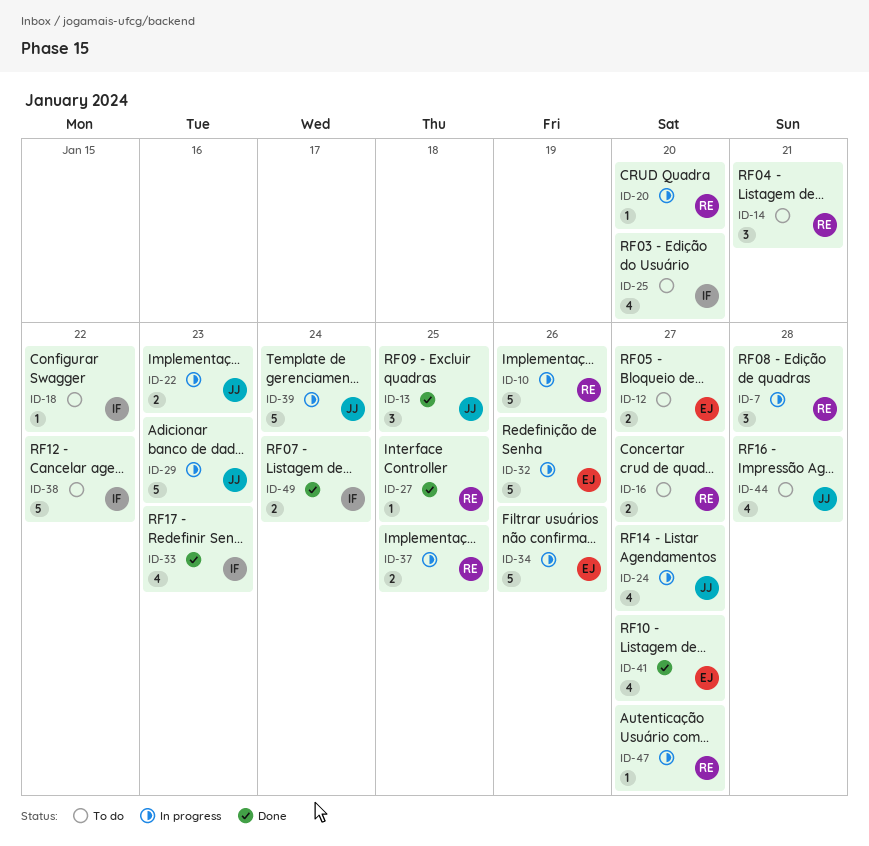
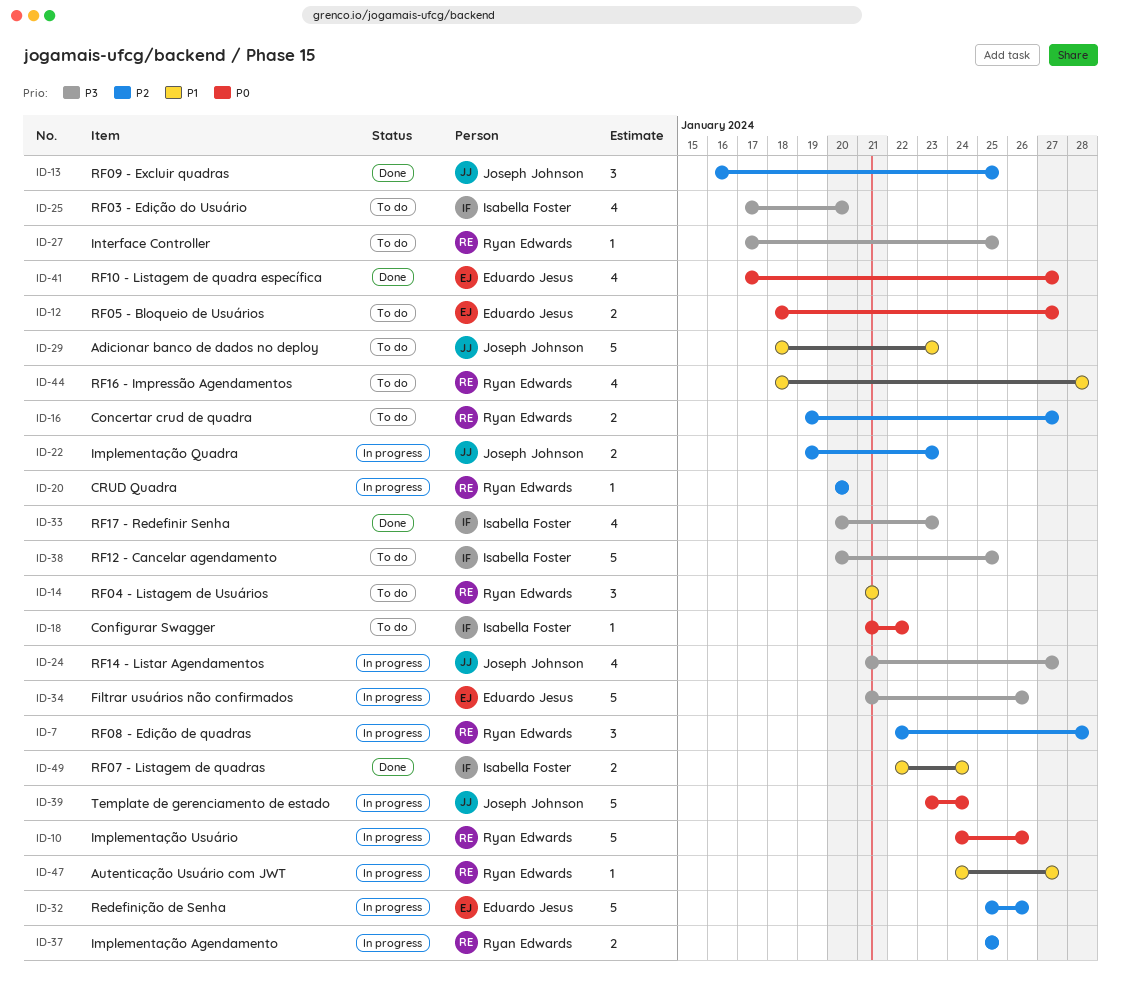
ID-27, status: Done -> To do
ID-29, status: In progress -> To do
ID-38, due: Jan 22 -> Jan 25
ID-44, owner: Joseph Johnson -> Ryan Edwards

